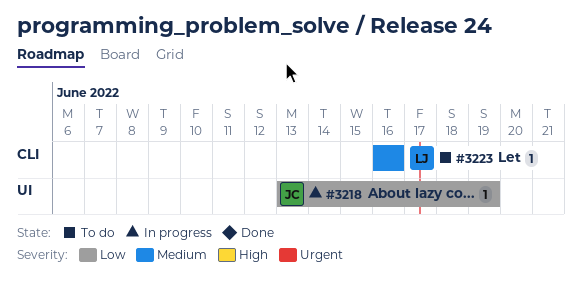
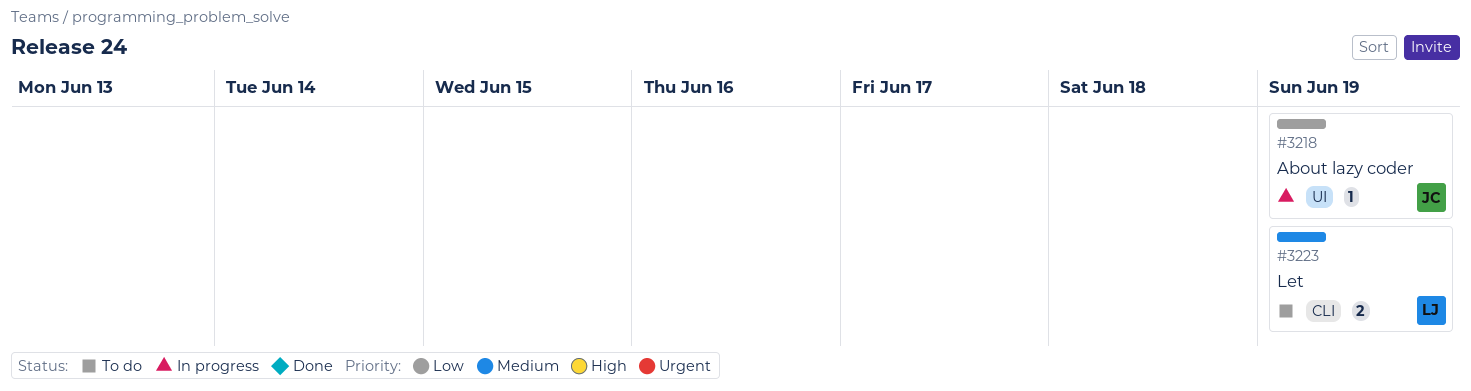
#3223, estimate: 1 -> 2
#3223, due: Jun 16 -> Jun 19

